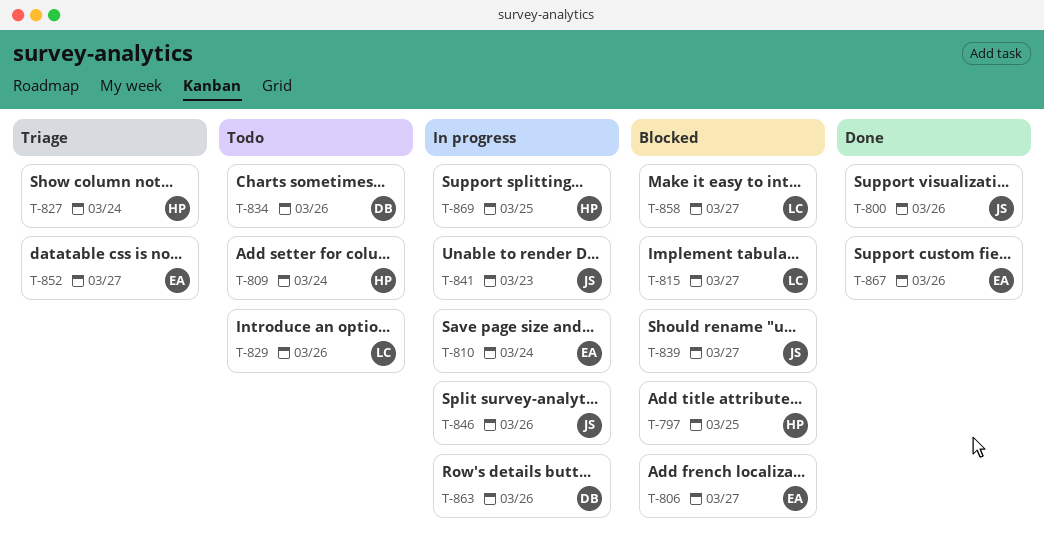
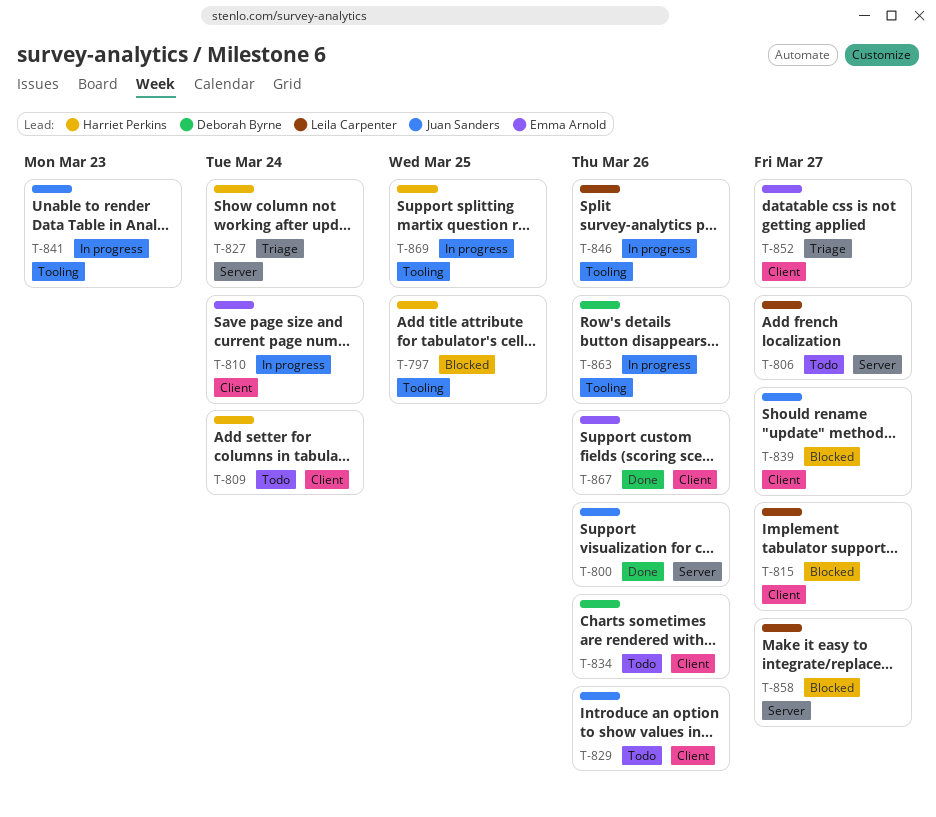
T-806, status: Blocked -> Todo
T-806, owner: Emma Arnold -> Leila Carpenter
T-829, owner: Leila Carpenter -> Juan Sanders
T-846, owner: Juan Sanders -> Leila Carpenter

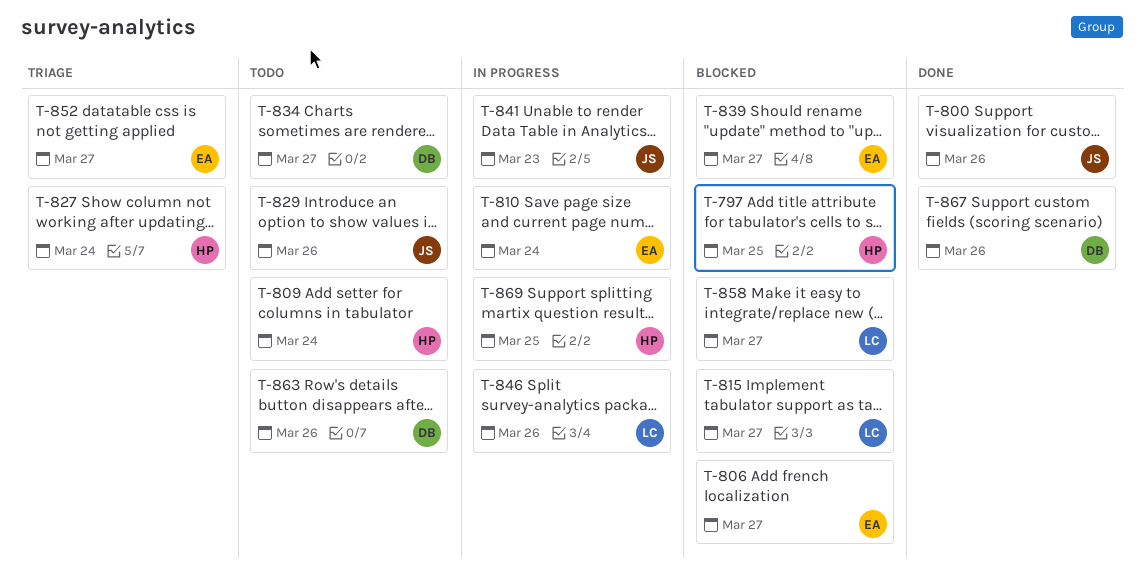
T-806, status: Todo -> Blocked
T-806, owner: Leila Carpenter -> Emma Arnold
T-834, due: Mar 26 -> Mar 27
T-839, owner: Juan Sanders -> Emma Arnold
T-863, status: In progress -> Todo
T-867, owner: Emma Arnold -> Deborah Byrne

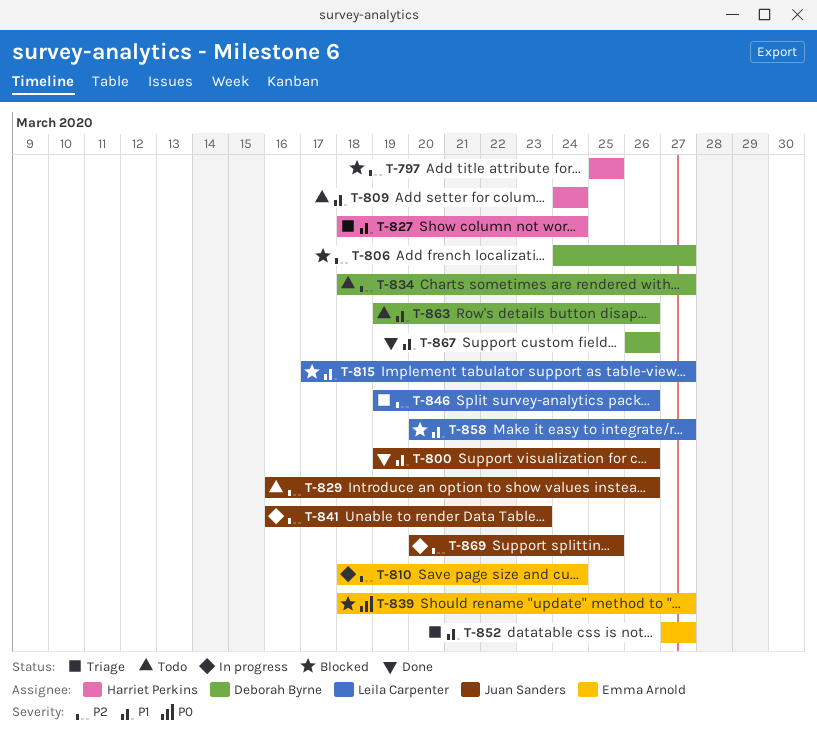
T-806, owner: Emma Arnold -> Deborah Byrne
T-846, status: In progress -> Triage
T-869, owner: Harriet Perkins -> Juan Sanders

